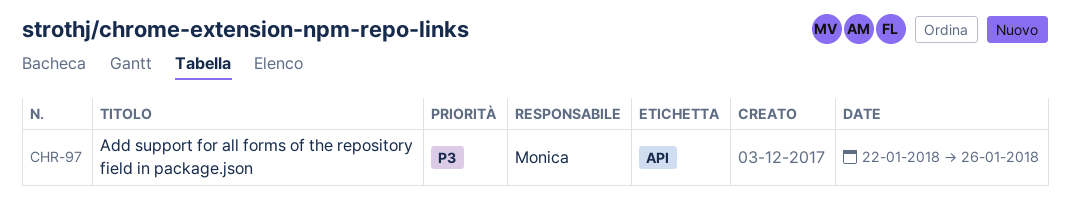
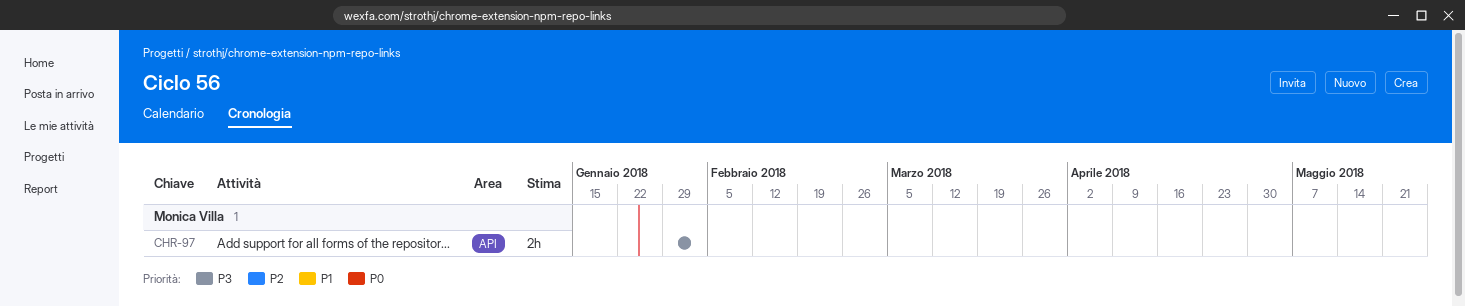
CHR-97, start: Jan 22 -> Jan 29
CHR-97, due: Jan 26 -> Feb 2

